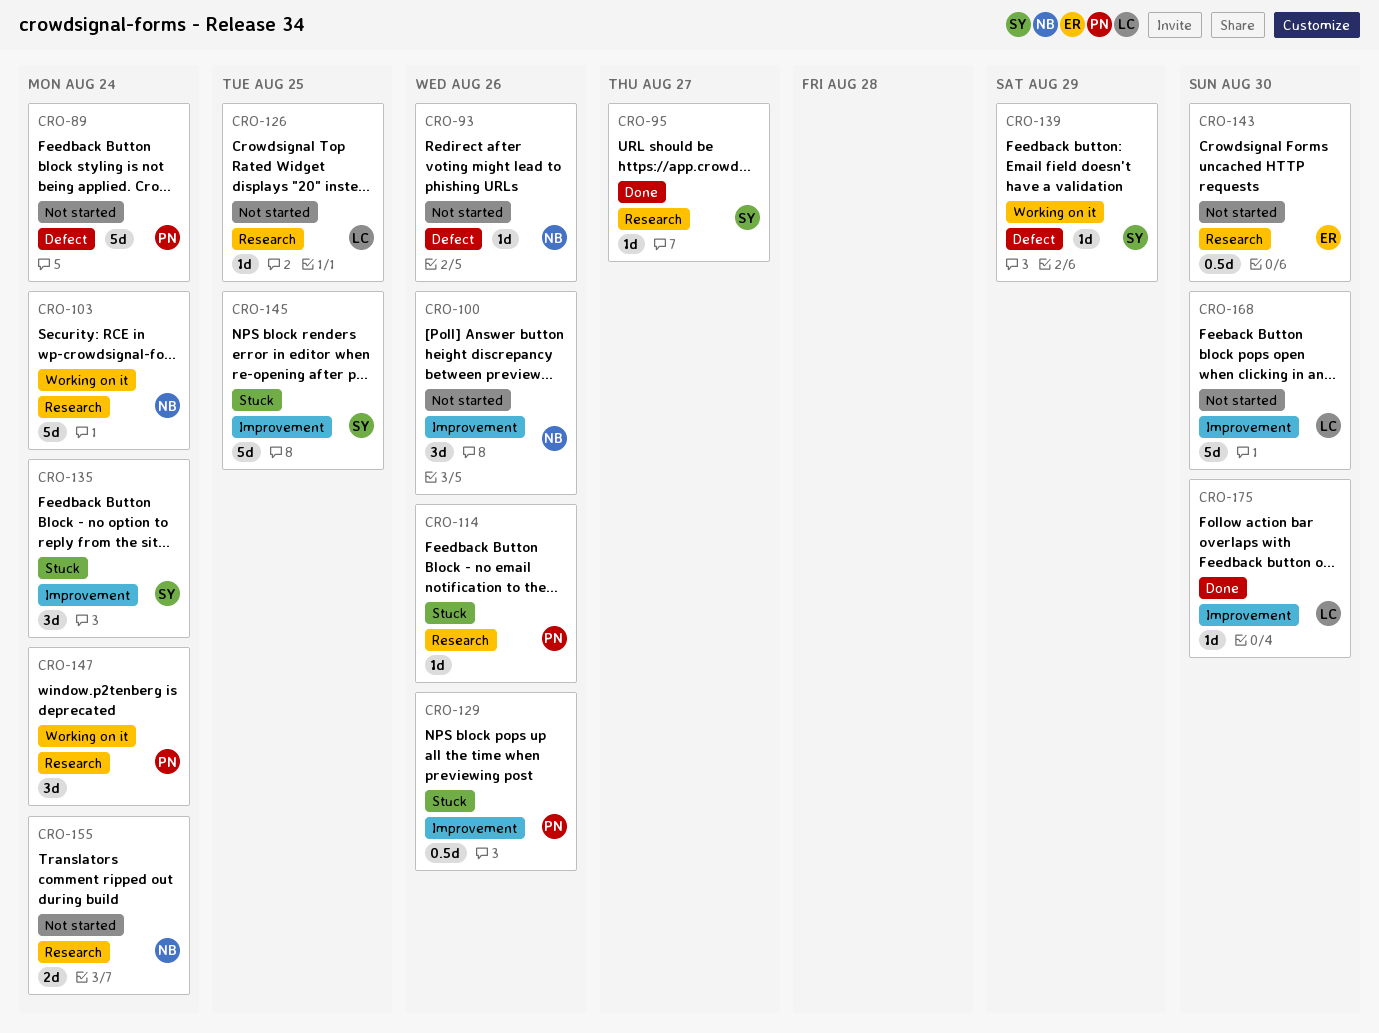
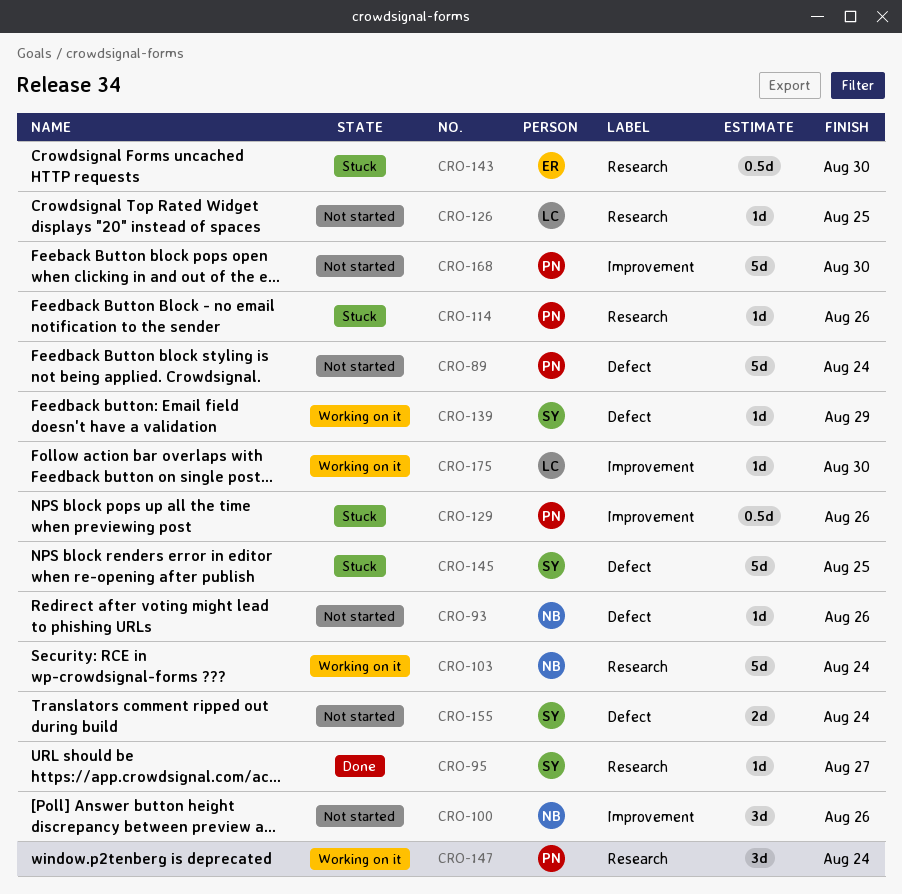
CRO-135: present -> none
CRO-143, status: Not started -> Stuck
CRO-145, label: Improvement -> Defect
CRO-155, owner: NB -> SY
CRO-155, label: Research -> Defect
CRO-168, owner: LC -> PN
CRO-175, status: Done -> Working on it

